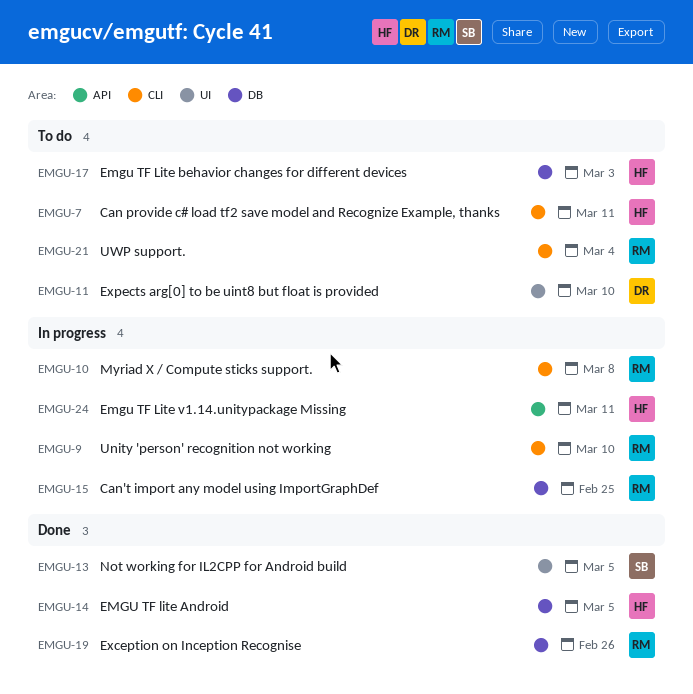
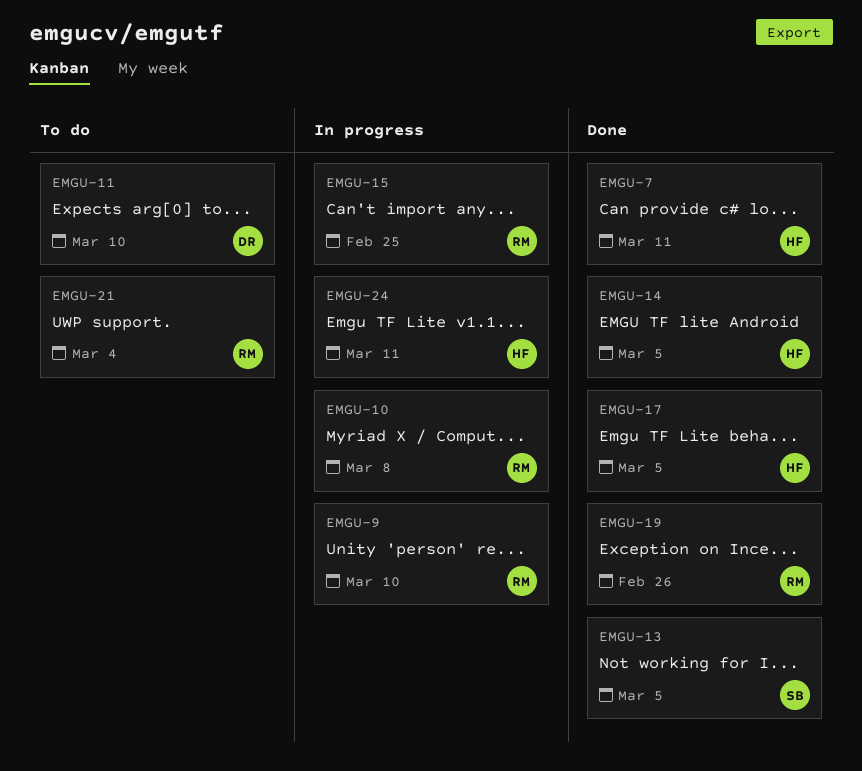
EMGU-7, status: To do -> Done
EMGU-17, status: To do -> Done
EMGU-17, due: Mar 3 -> Mar 5

